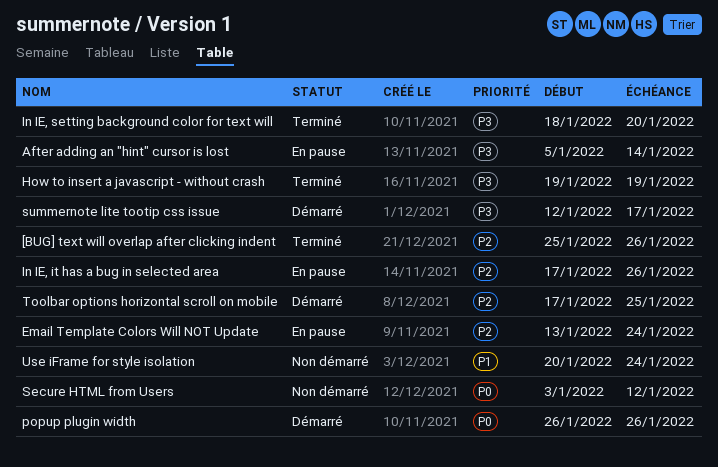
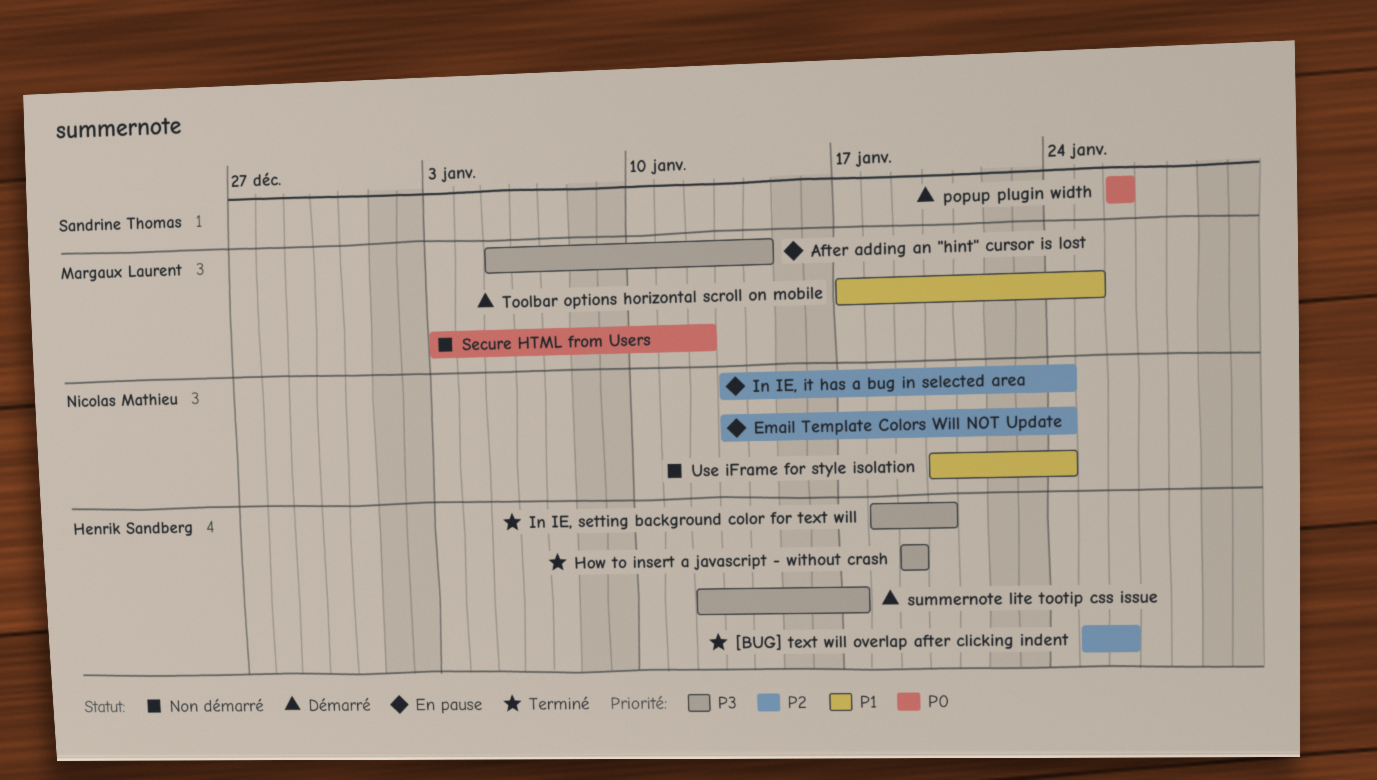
In IE, it has a bug in selected area, start: Jan 17 -> Jan 13
In IE, it has a bug in selected area, due: Jan 26 -> Jan 24
Toolbar options horizontal scroll on mobile, priority: P2 -> P1

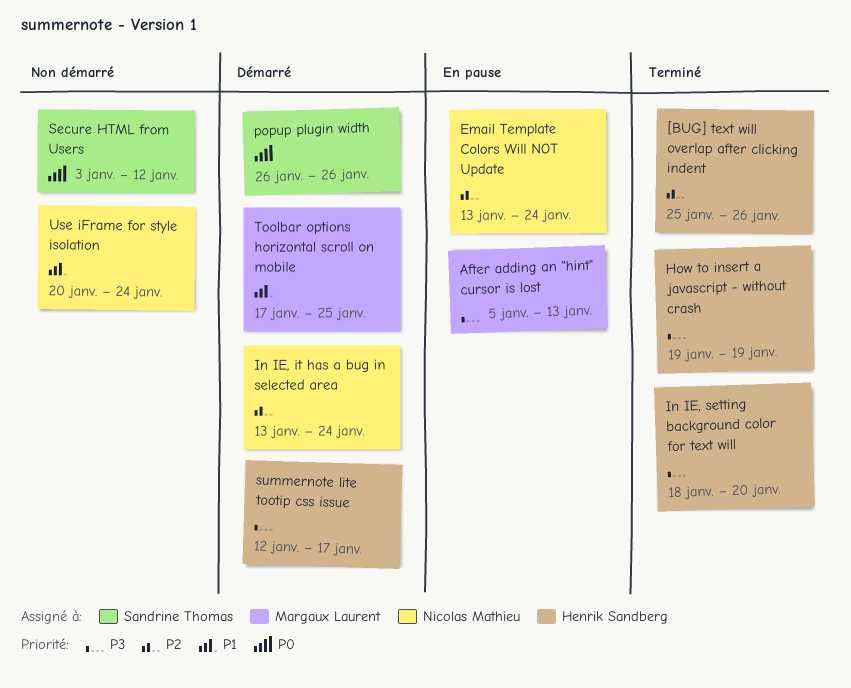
After adding an "hint" cursor is lost, due: Jan 14 -> Jan 13
In IE, it has a bug in selected area, status: En pause -> Démarré
Secure HTML from Users, owner: Margaux Laurent -> Sandrine Thomas

